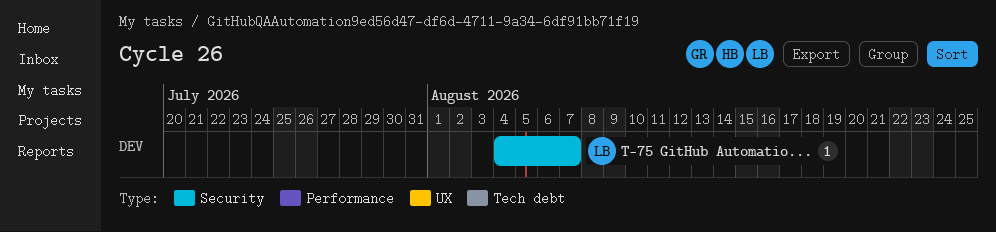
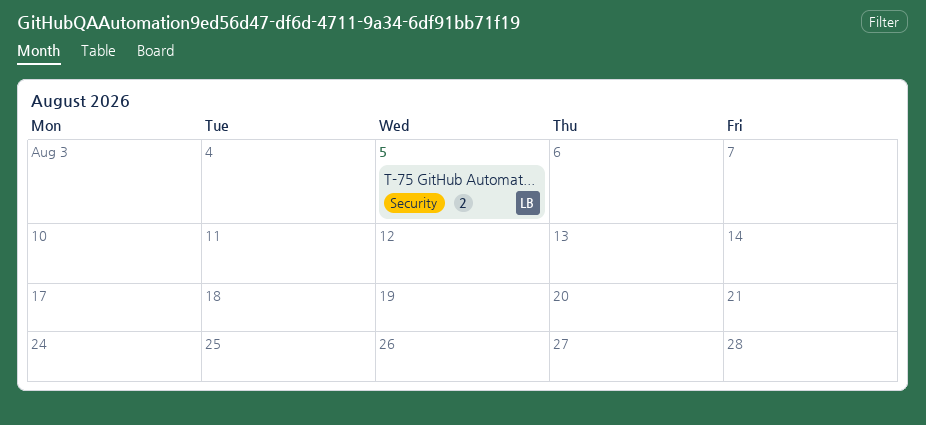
T-75, estimate: 1 -> 2
T-75, due: Aug 7 -> Aug 5

